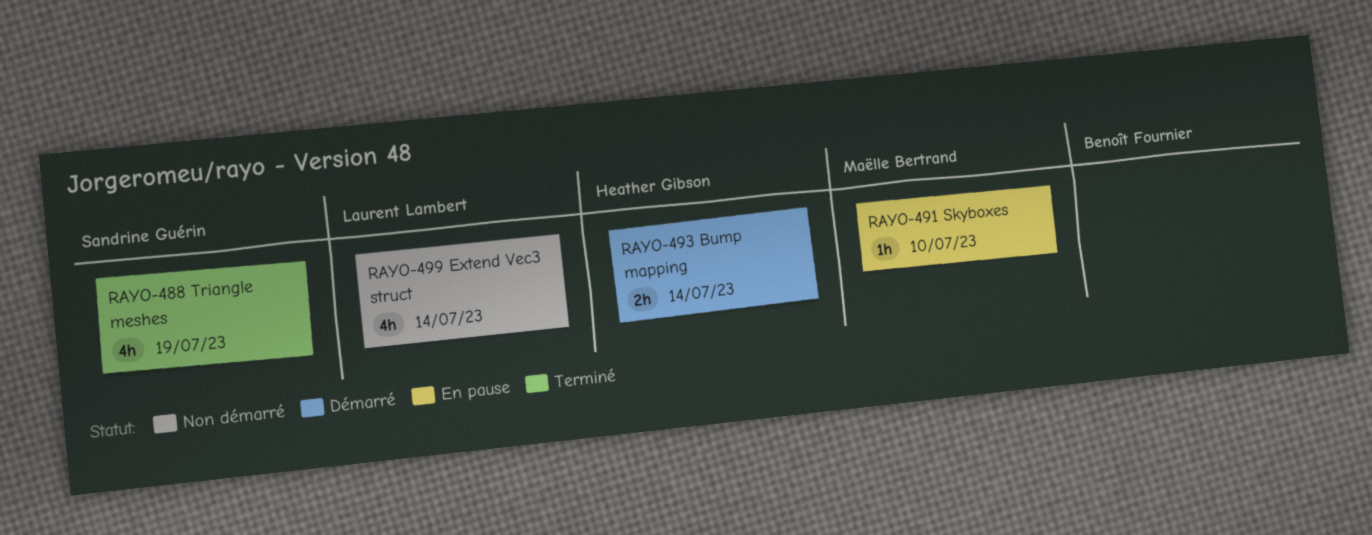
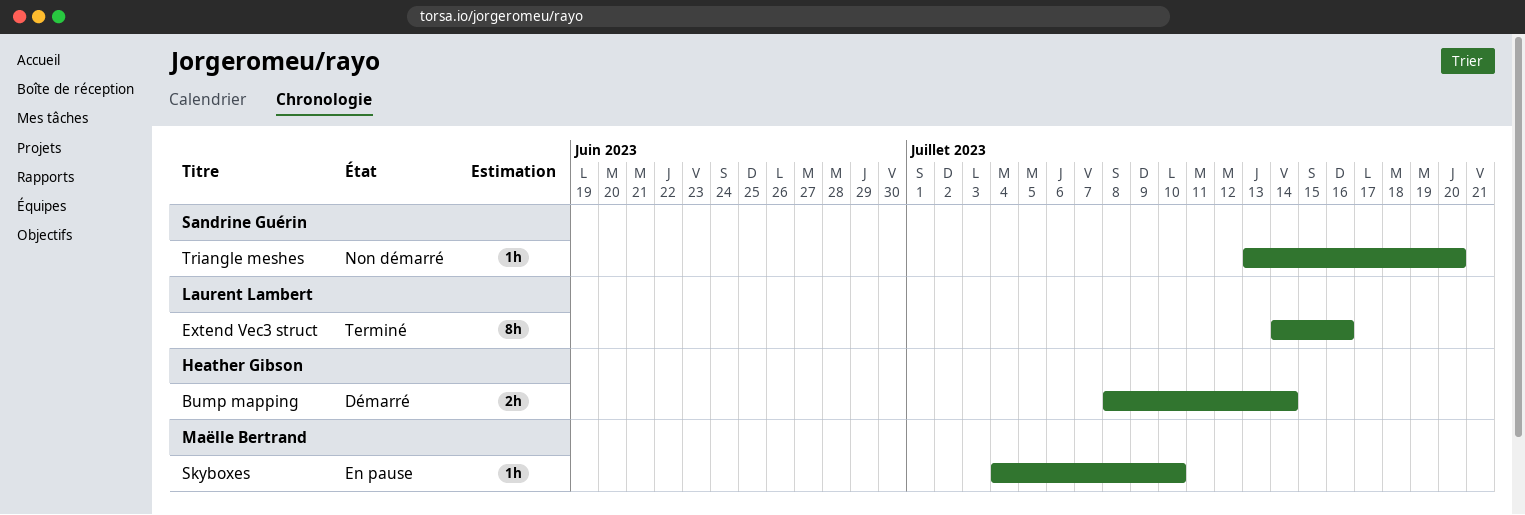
Extend Vec3 struct, status: Non démarré -> Terminé
Extend Vec3 struct, estimate: 4h -> 8h
Extend Vec3 struct, due: Jul 14 -> Jul 16
Triangle meshes, status: Terminé -> Non démarré
Triangle meshes, estimate: 4h -> 1h
Triangle meshes, due: Jul 19 -> Jul 20

